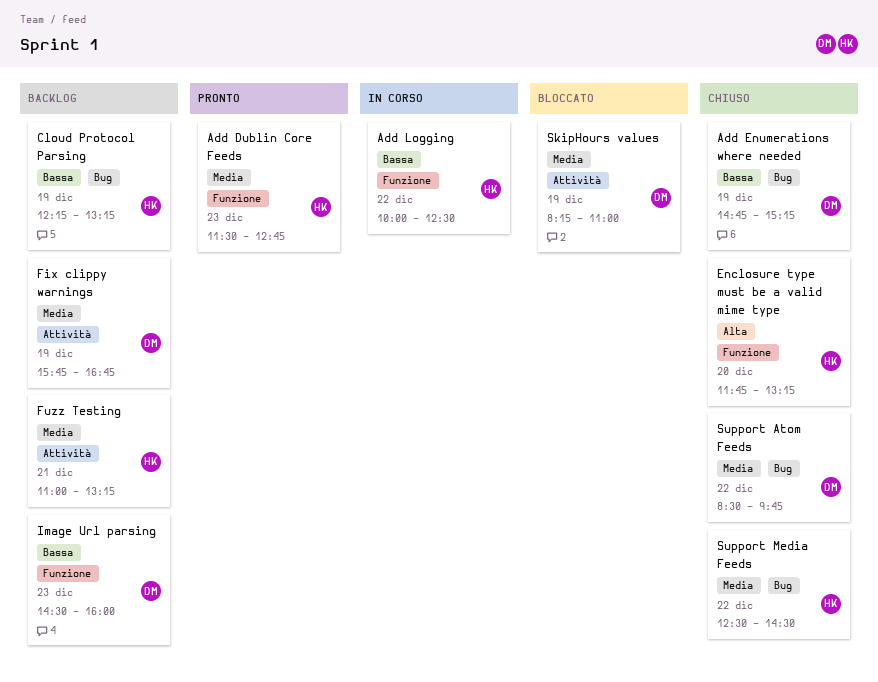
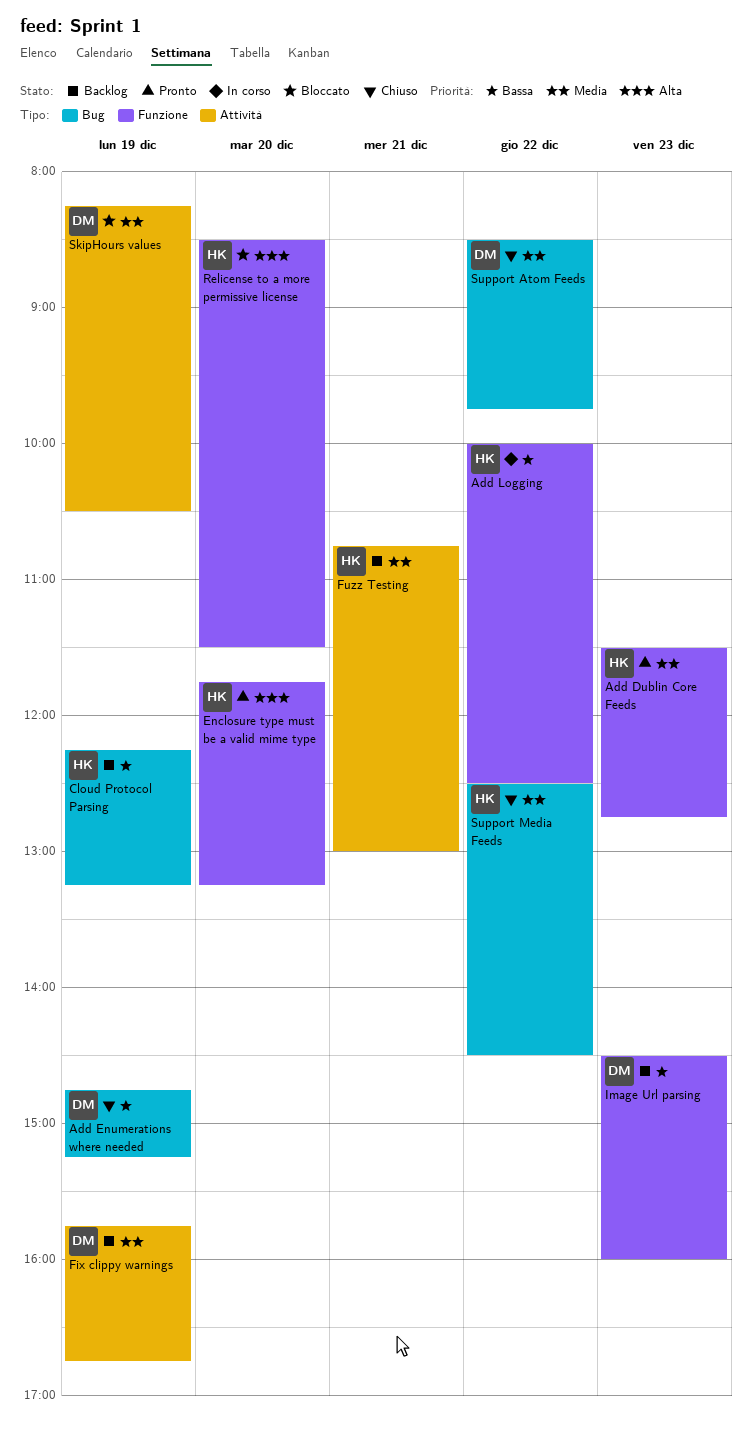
Enclosure type must be a valid mime type, status: Chiuso -> Pronto
Fuzz Testing, begins: 11:00 -> 10:45
Fuzz Testing, ends: 13:15 -> 13:00
Relicense to a more permissive license: none -> present
SkipHours values, ends: 11:00 -> 10:30

